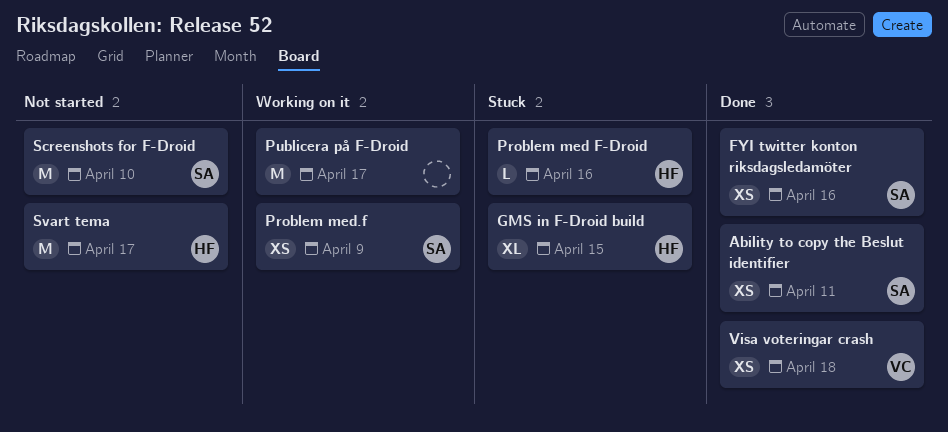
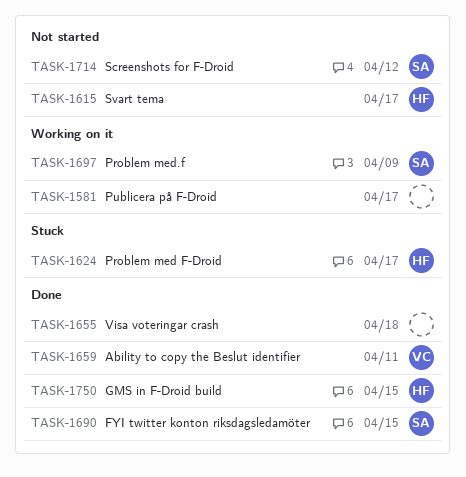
Ability to copy the Beslut identifier, owner: SA -> VC
FYI twitter konton riksdagsledamöter, due: Apr 16 -> Apr 15
GMS in F-Droid build, status: Stuck -> Done
Problem med F-Droid, due: Apr 16 -> Apr 17
Screenshots for F-Droid, due: Apr 10 -> Apr 12
Visa voteringar crash, owner: VC -> none

